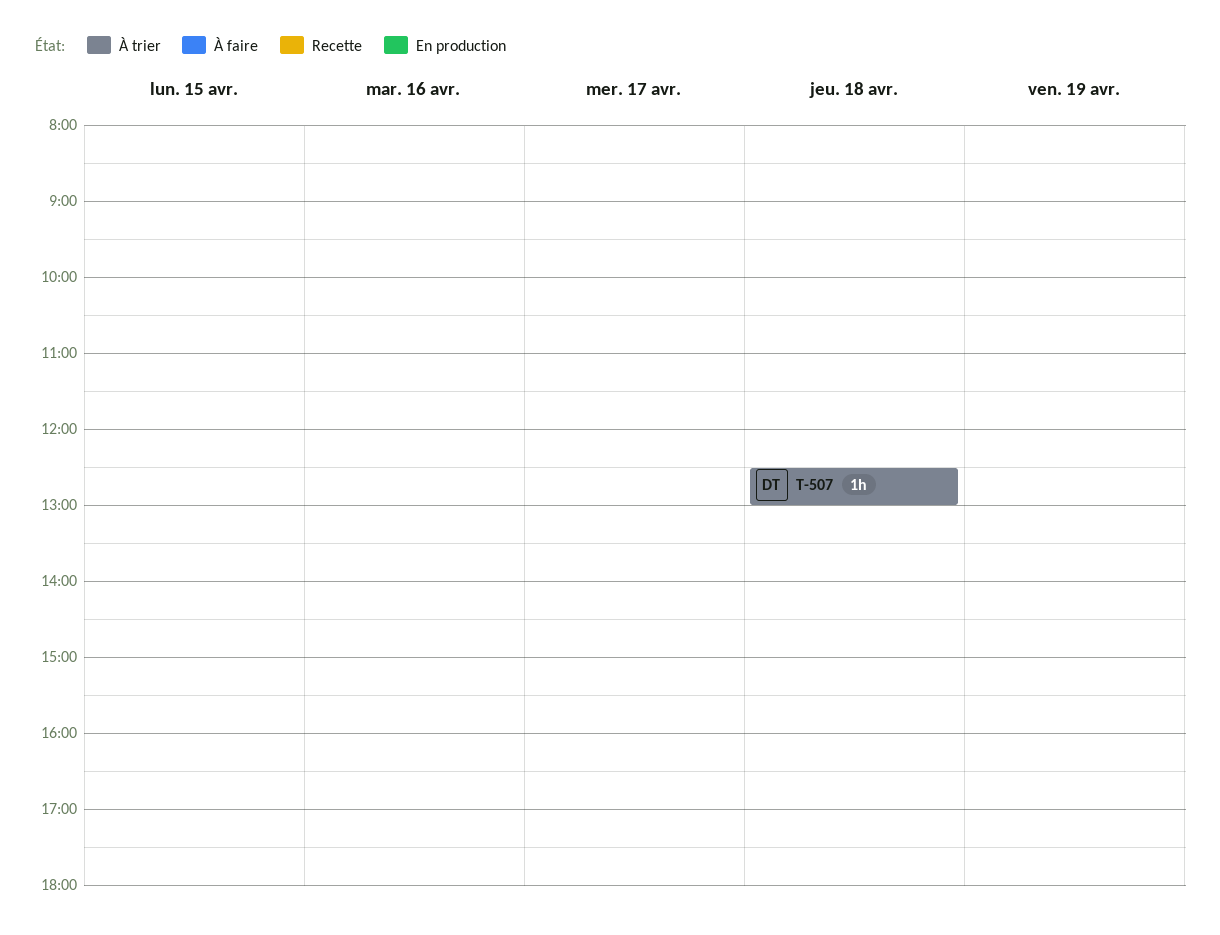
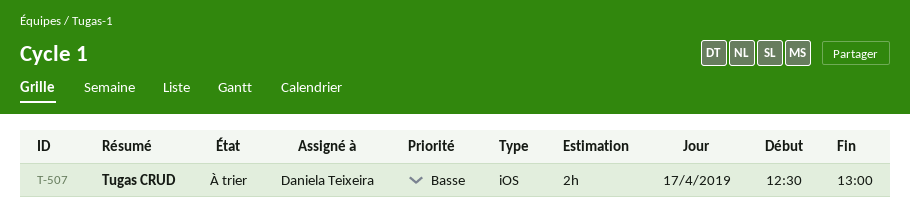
T-507, estimate: 1h -> 2h
T-507, day: Apr 18 -> Apr 17

